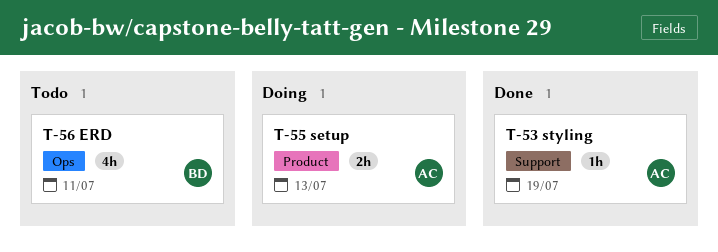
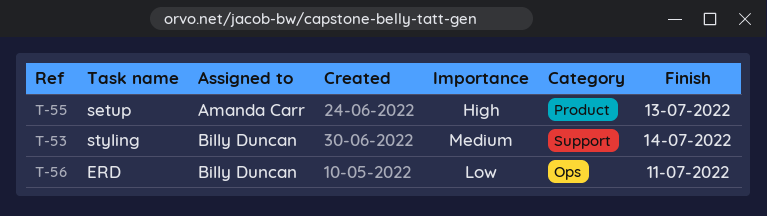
T-53, owner: Amanda Carr -> Billy Duncan
T-53, due: Jul 19 -> Jul 14

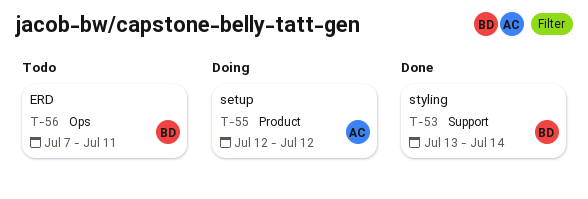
T-55, due: Jul 13 -> Jul 12

